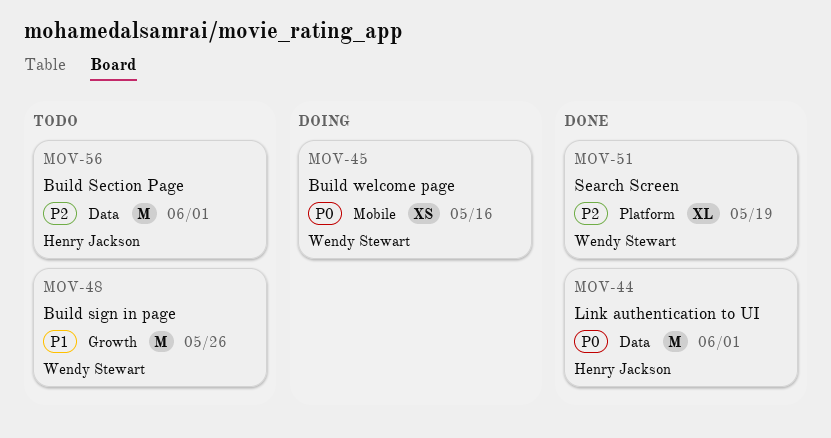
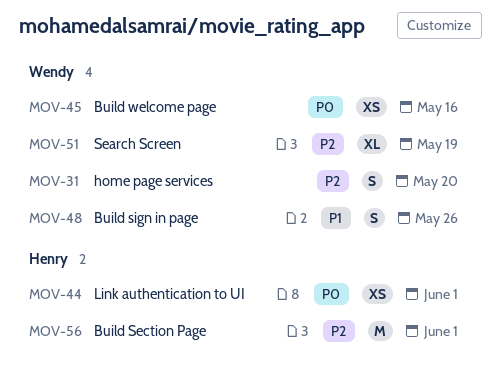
MOV-31: none -> present
MOV-44, estimate: M -> XS
MOV-48, estimate: M -> S

